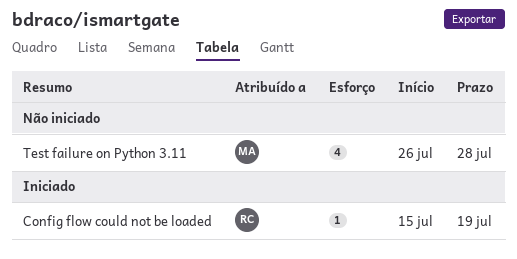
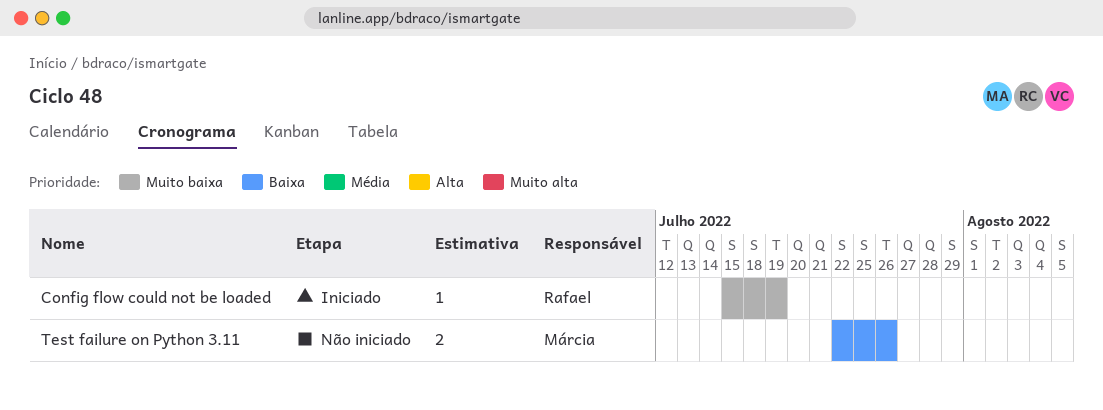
Test failure on Python 3.11, estimate: 4 -> 2
Test failure on Python 3.11, start: Jul 26 -> Jul 22
Test failure on Python 3.11, due: Jul 28 -> Jul 26

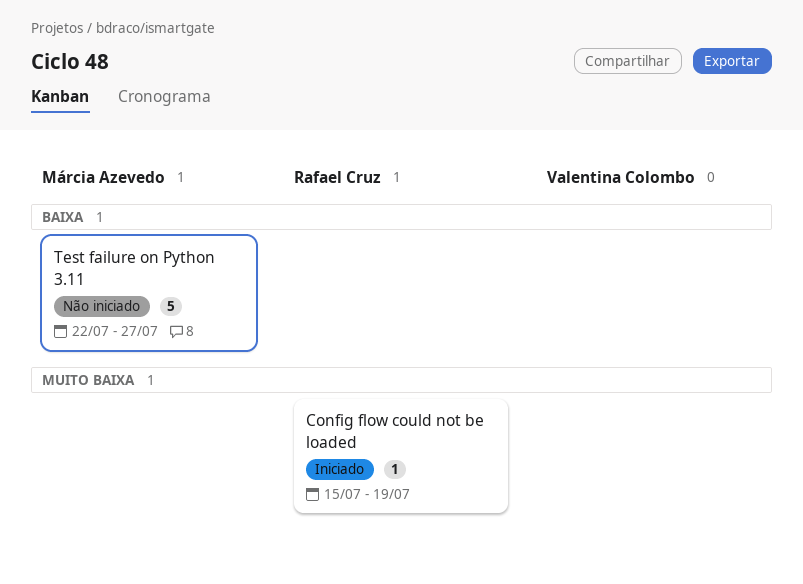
Test failure on Python 3.11, estimate: 2 -> 5
Test failure on Python 3.11, due: Jul 26 -> Jul 27

